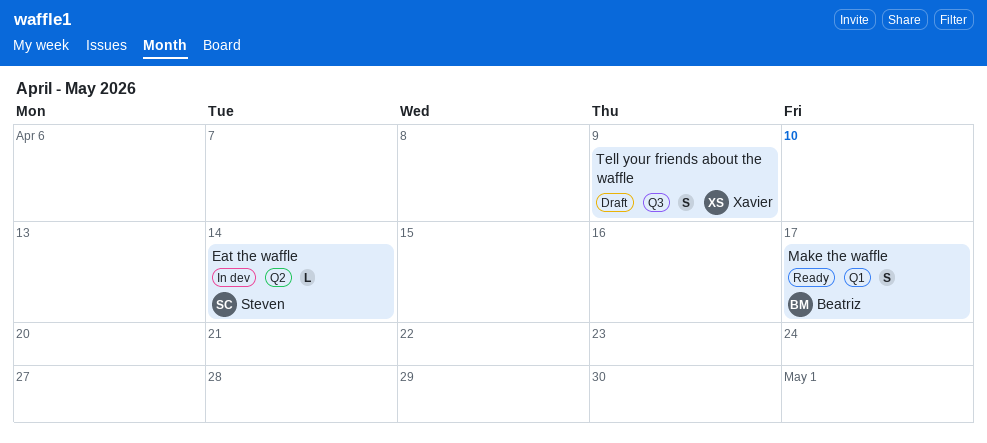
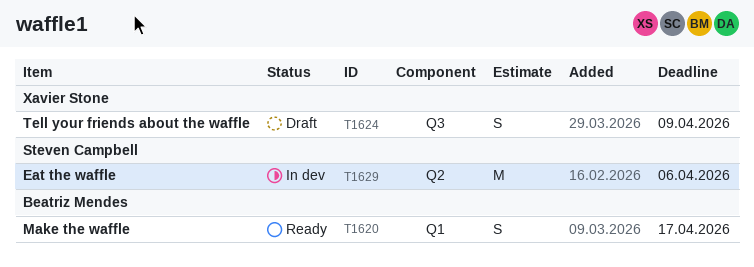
Eat the waffle, estimate: L -> M
Eat the waffle, due: Apr 14 -> Apr 6

